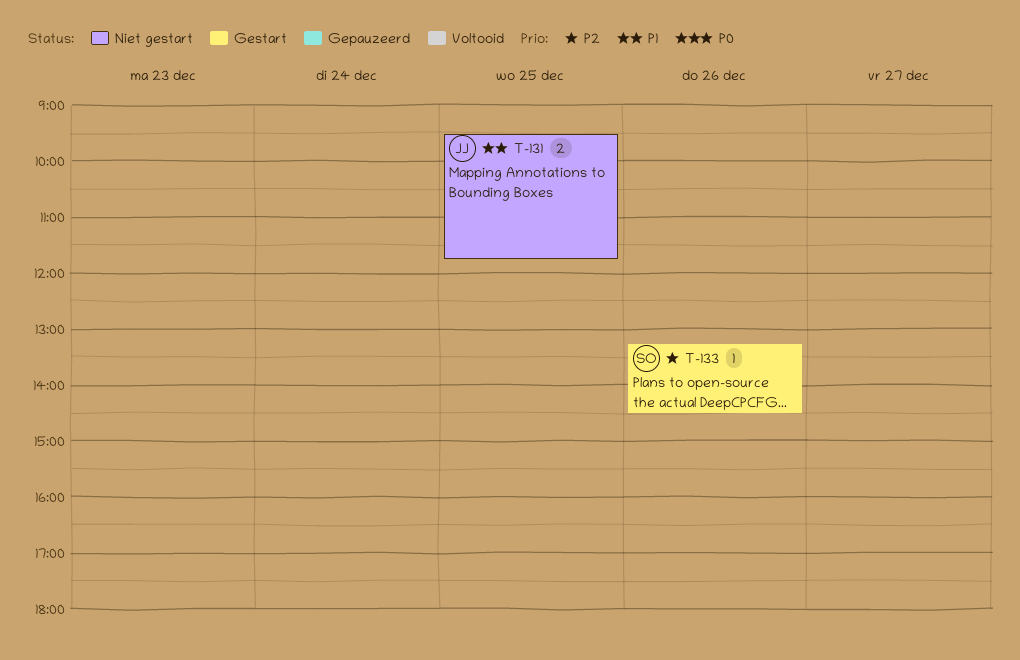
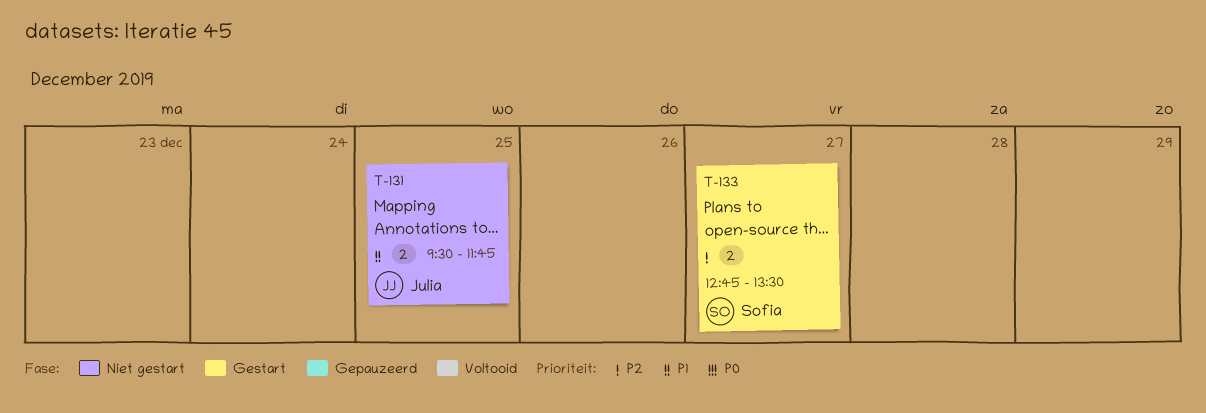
T-133, estimate: 1 -> 2
T-133, day: Dec 26 -> Dec 27
T-133, begins: 13:15 -> 12:45
T-133, ends: 14:30 -> 13:30

